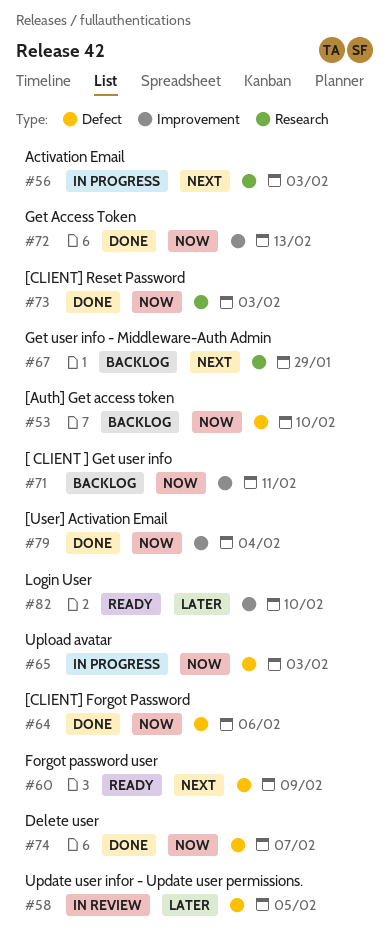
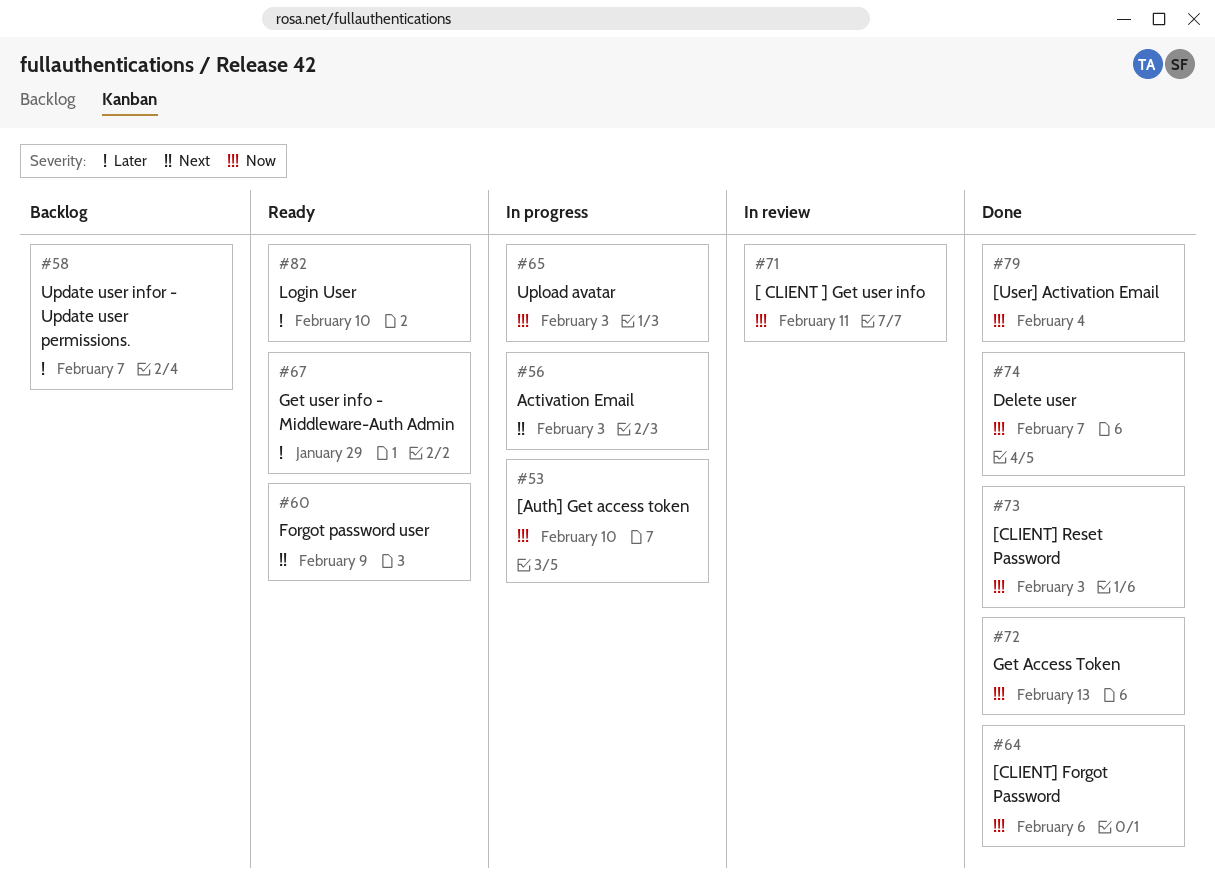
#53, status: Backlog -> In progress
#58, status: In review -> Backlog
#58, due: Feb 5 -> Feb 7
#67, status: Backlog -> Ready
#67, priority: Next -> Later
#71, status: Backlog -> In review

